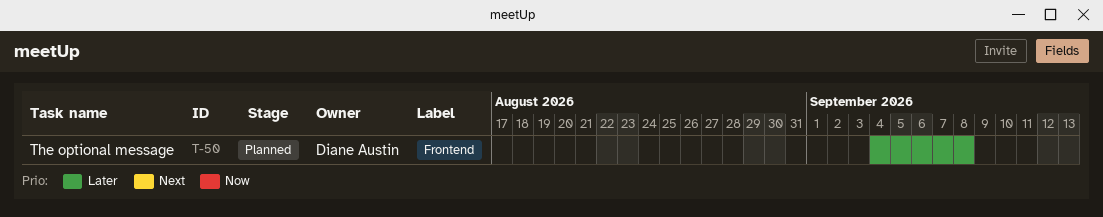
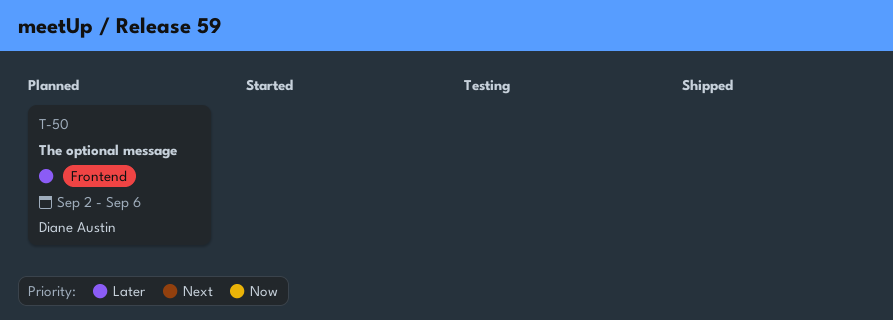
T-50, start: Sep 4 -> Sep 2
T-50, due: Sep 8 -> Sep 6

